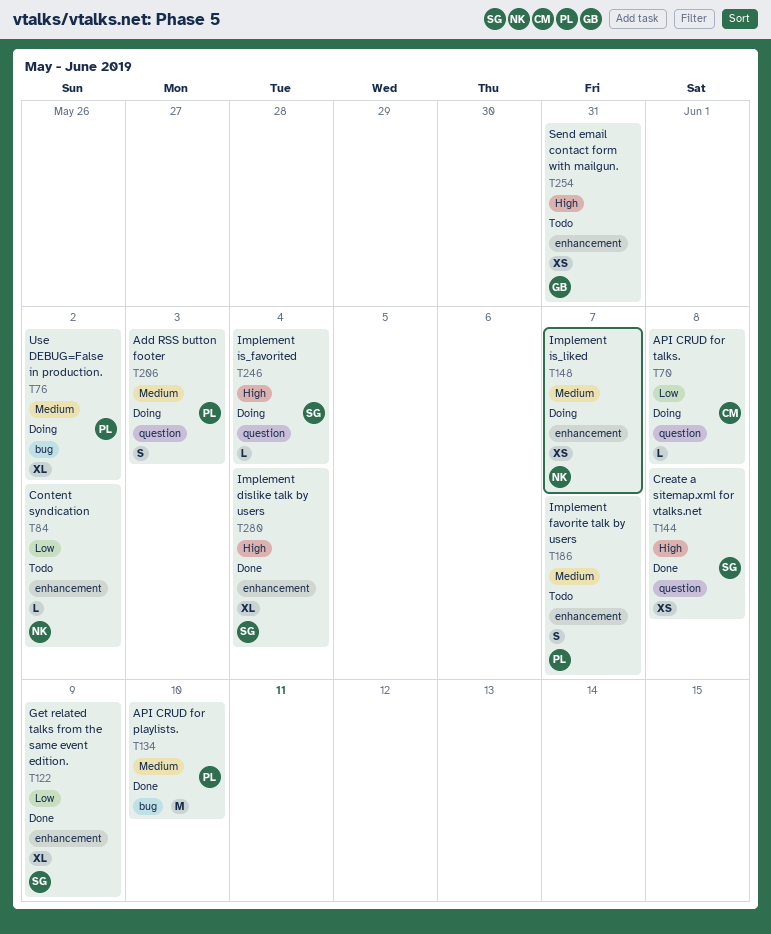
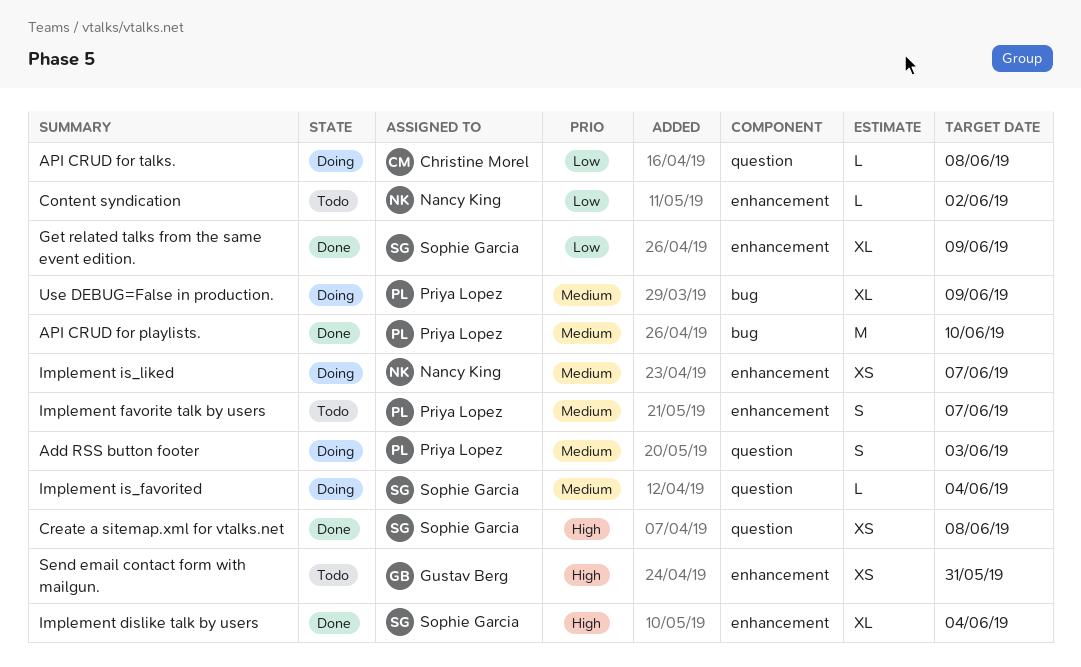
Implement is_favorited, priority: High -> Medium
Use DEBUG=False in production., due: Jun 2 -> Jun 9

